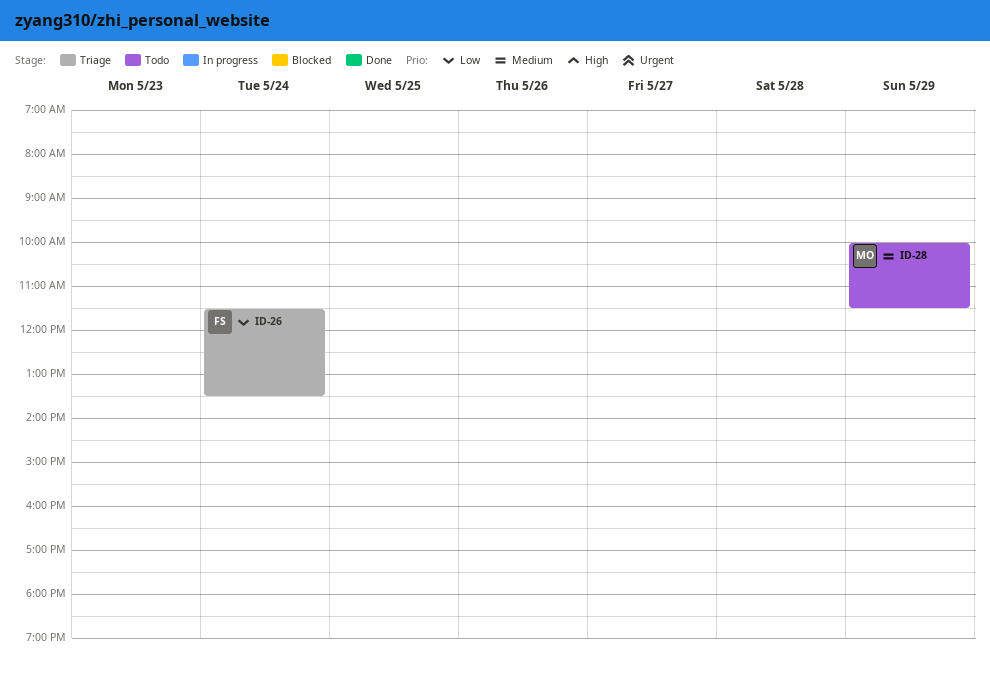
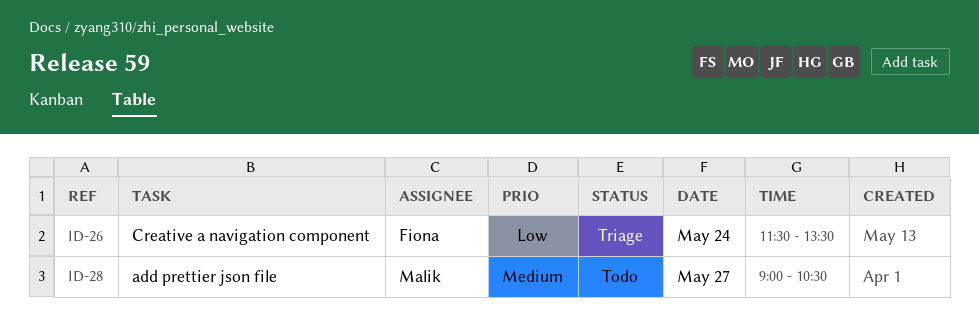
ID-28, day: May 29 -> May 27
ID-28, begins: 10:00 -> 09:00
ID-28, ends: 11:30 -> 10:30

